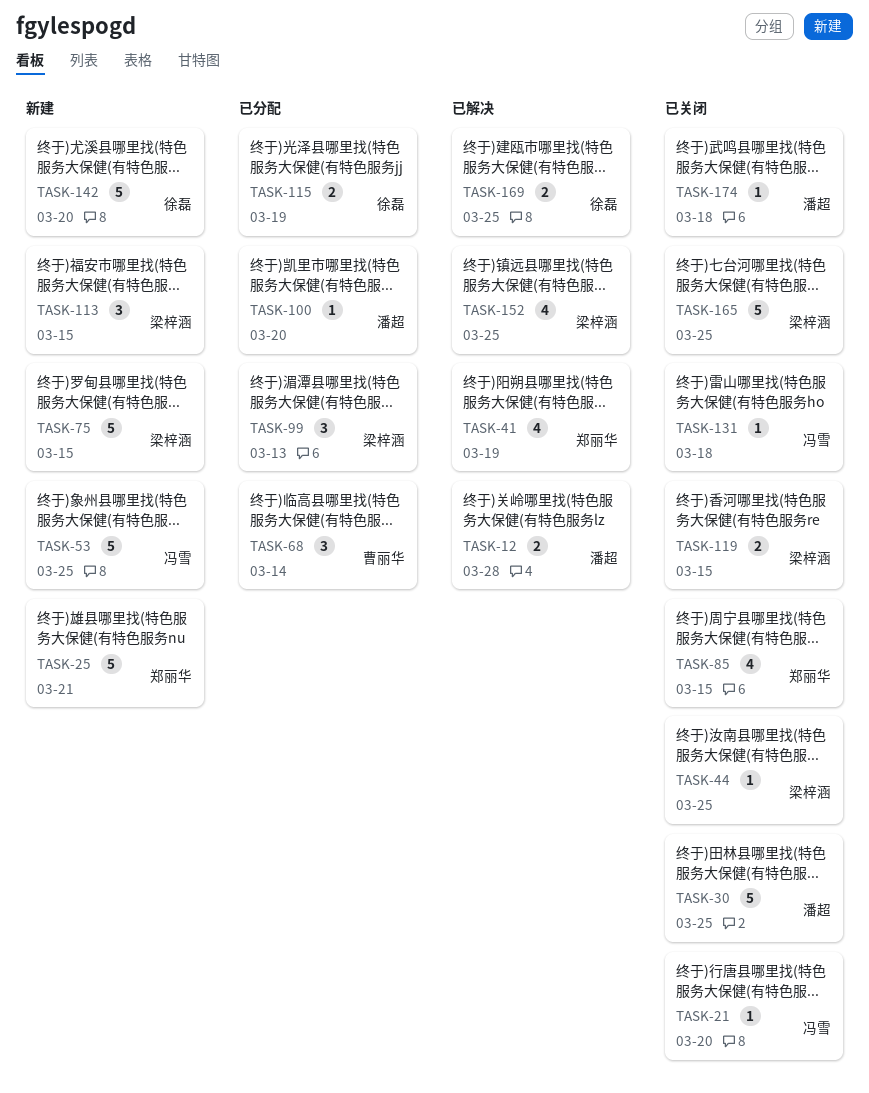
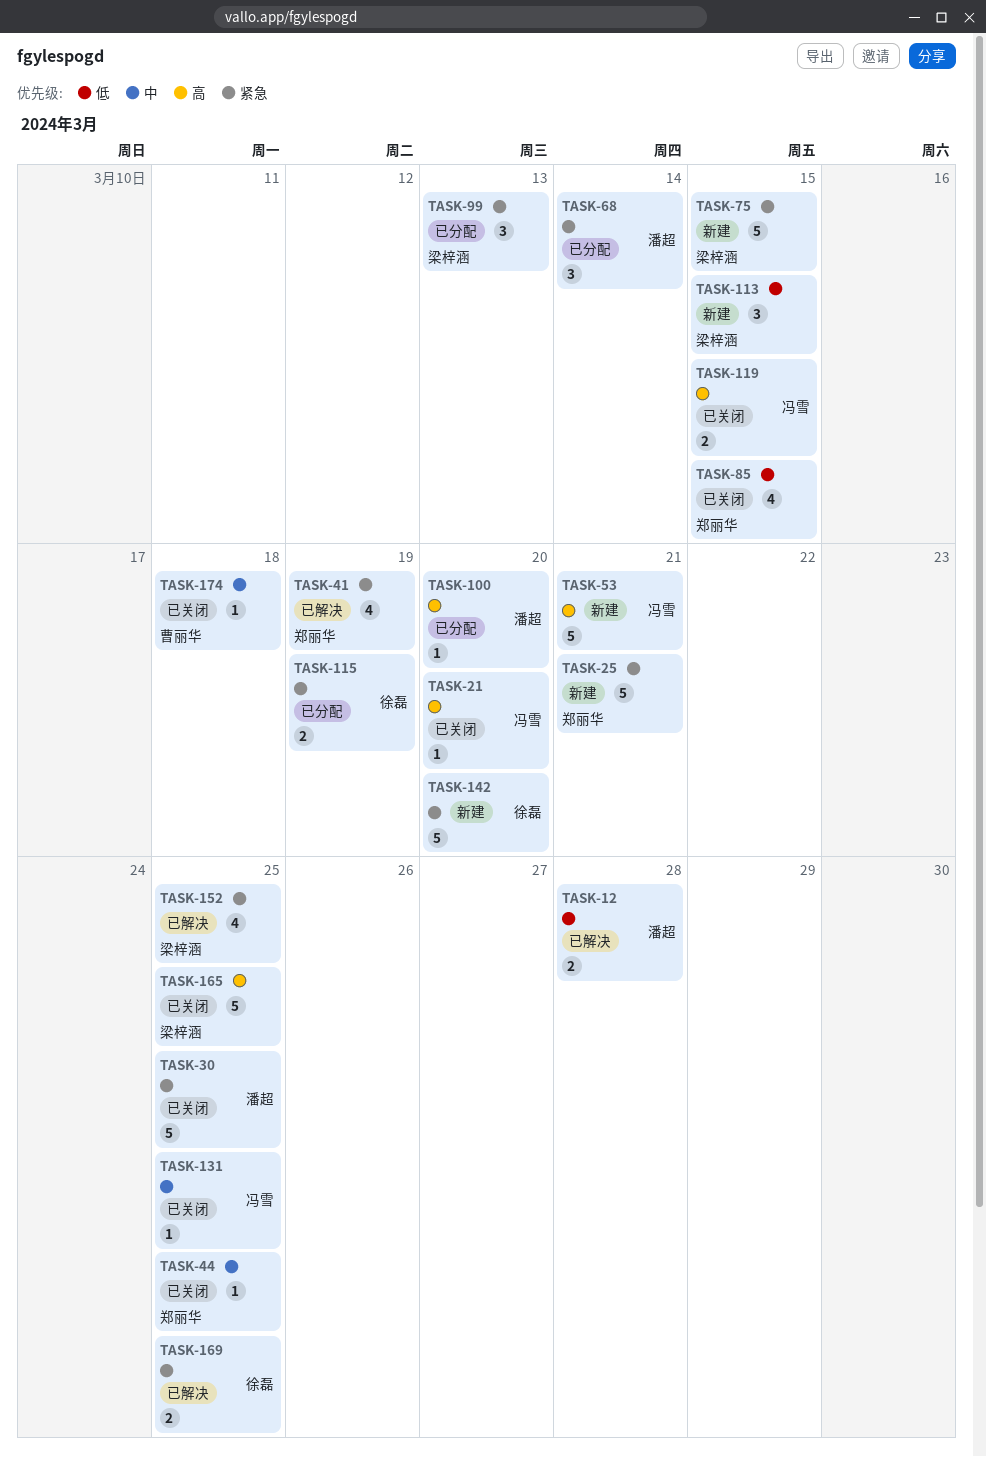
TASK-44, owner: 梁梓涵 -> 郑丽华
TASK-53, due: Mar 25 -> Mar 21
TASK-68, owner: 曹丽华 -> 潘超
TASK-119, owner: 梁梓涵 -> 冯雪
TASK-131, due: Mar 18 -> Mar 25
TASK-174, owner: 潘超 -> 曹丽华

